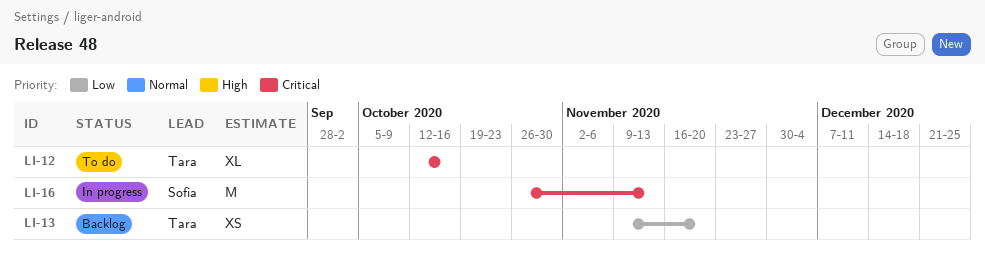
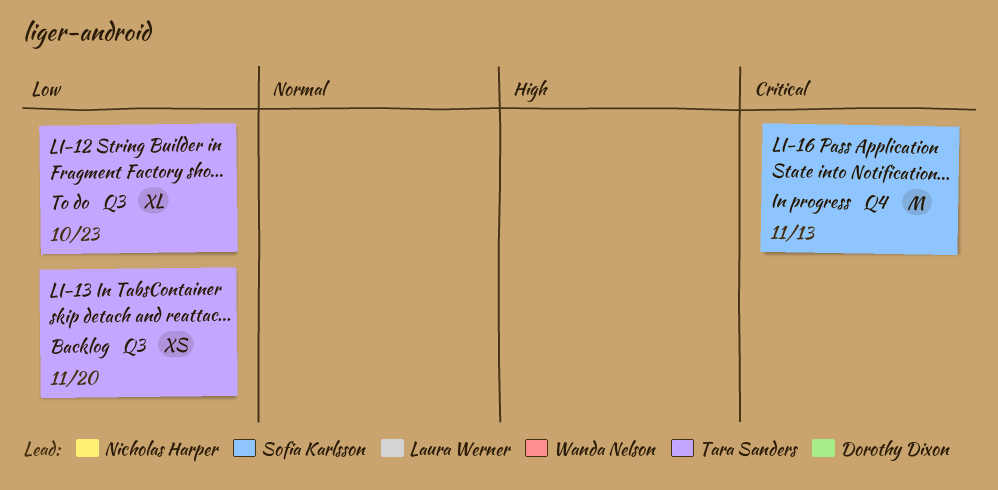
LI-12, priority: Critical -> Low
LI-12, due: Oct 16 -> Oct 23

